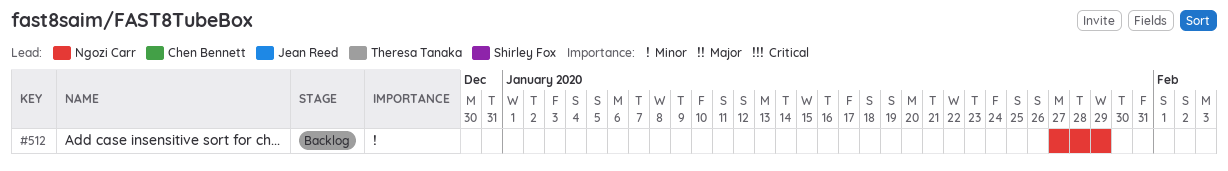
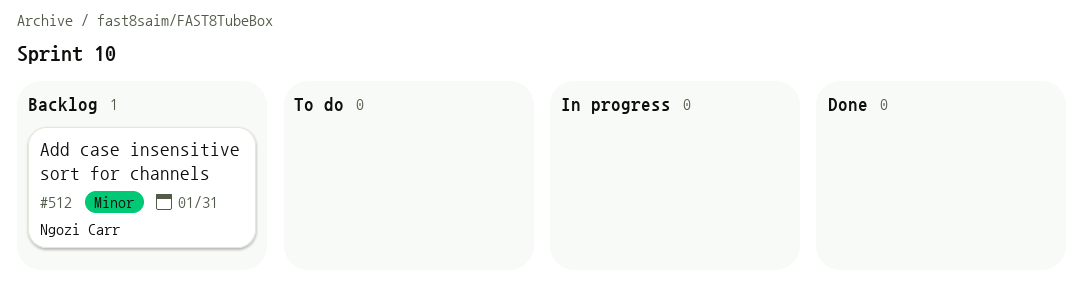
#512, due: Jan 29 -> Jan 31

